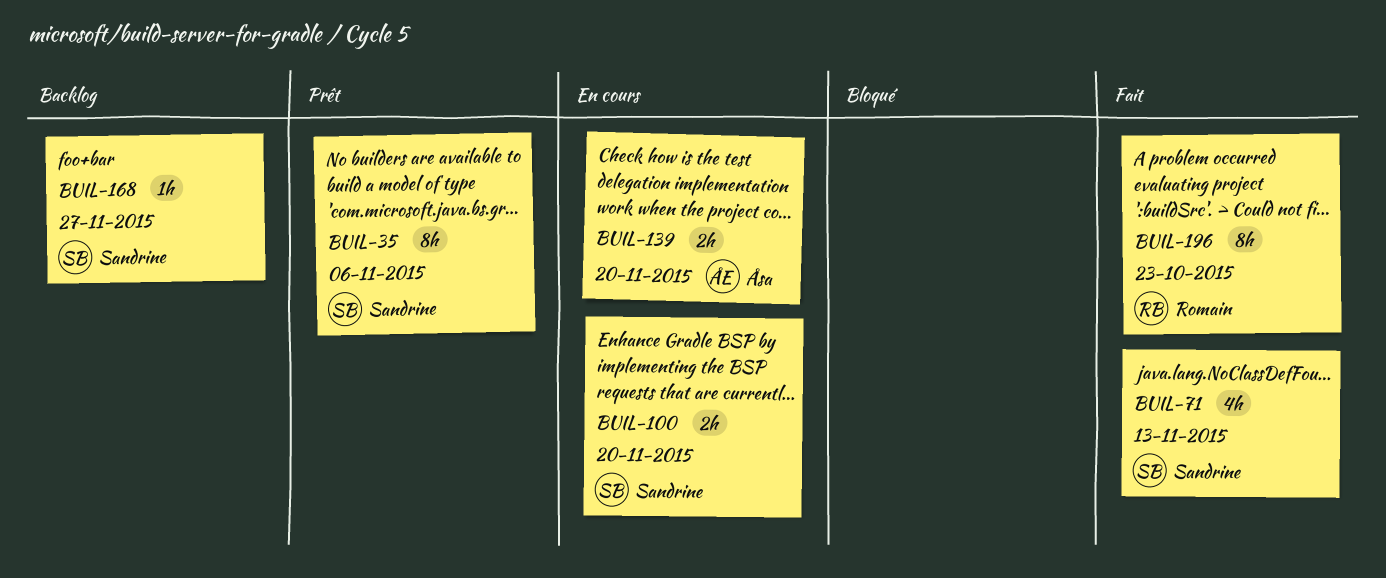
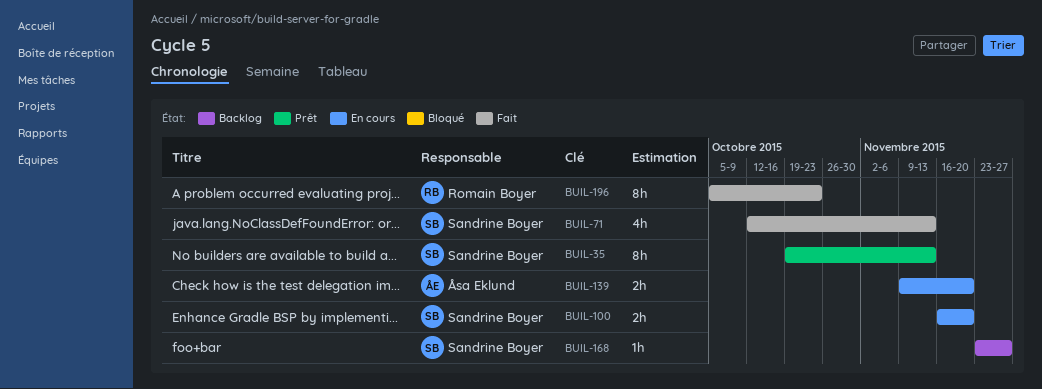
BUIL-35, due: Nov 6 -> Nov 13

